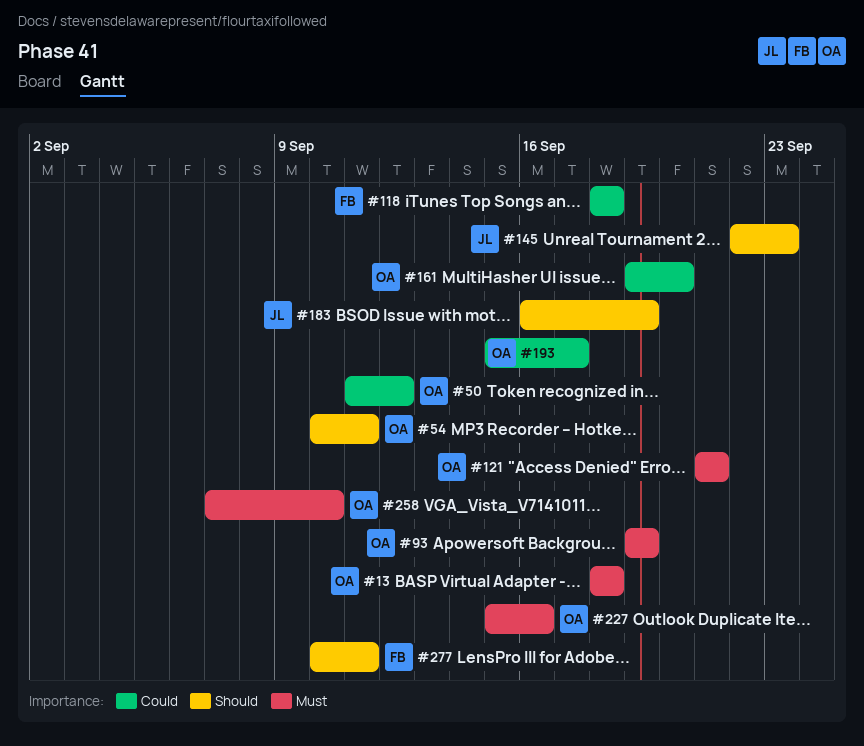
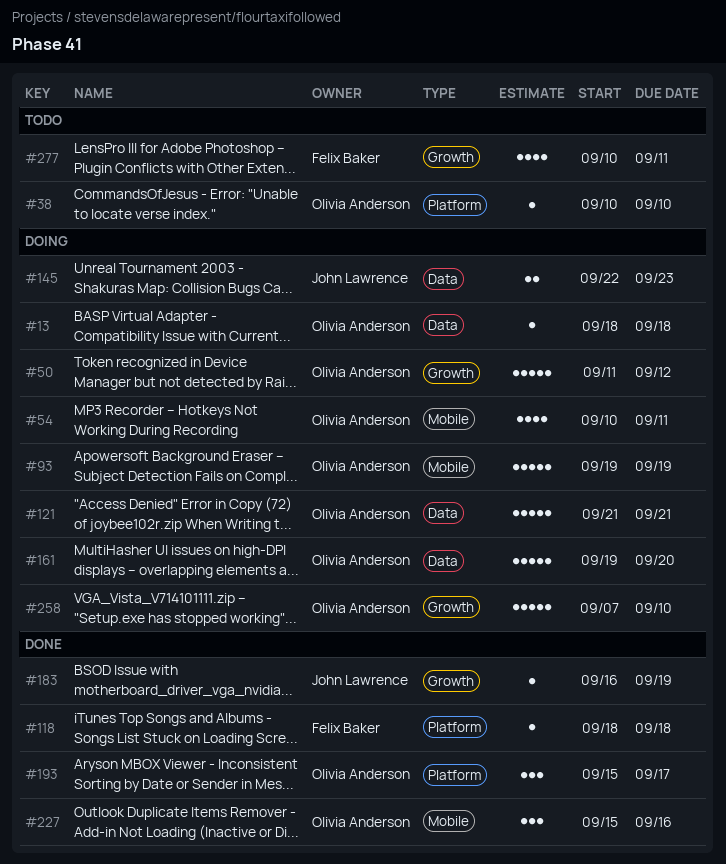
#38: none -> present

